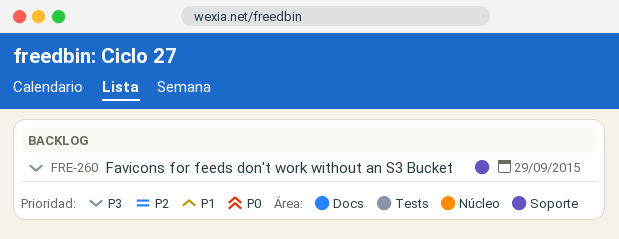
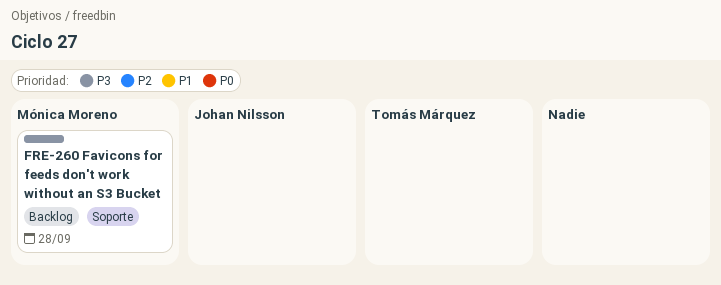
FRE-260, due: Sep 29 -> Sep 28

